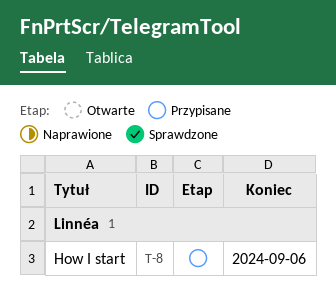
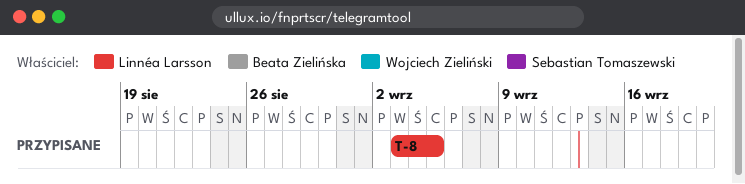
T-8, due: Sep 6 -> Sep 5

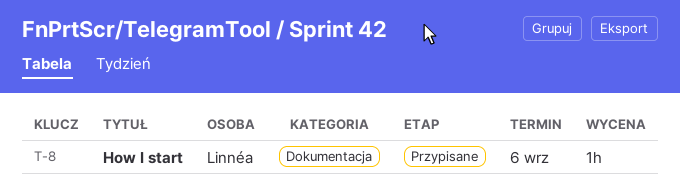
T-8, due: Sep 5 -> Sep 6

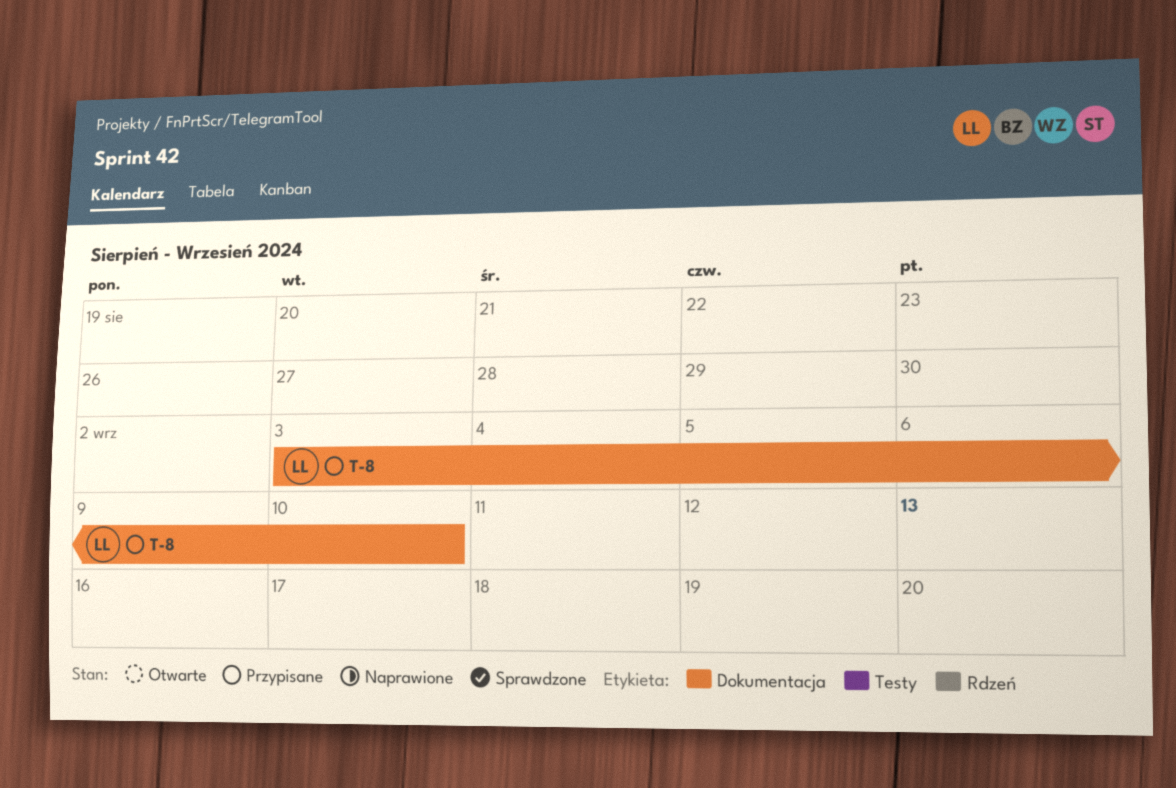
T-8, due: Sep 6 -> Sep 10

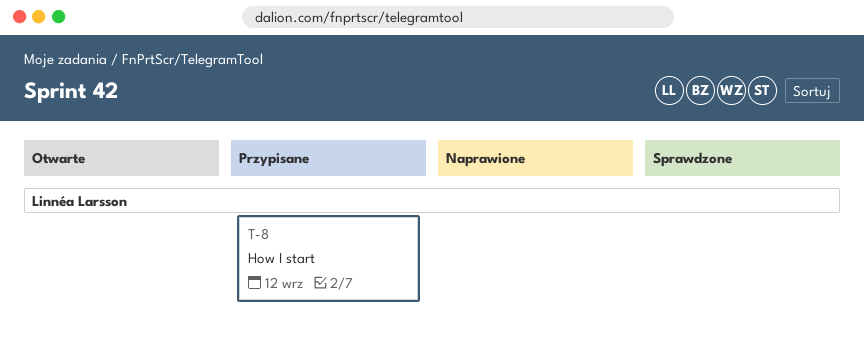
T-8, due: Sep 10 -> Sep 12

